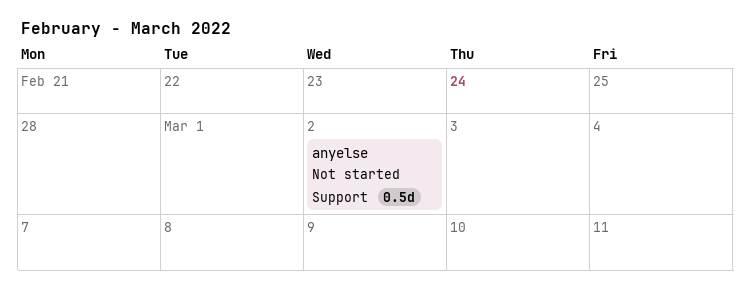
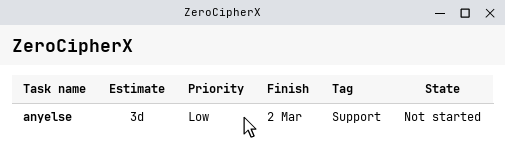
anyelse, estimate: 0.5d -> 3d

